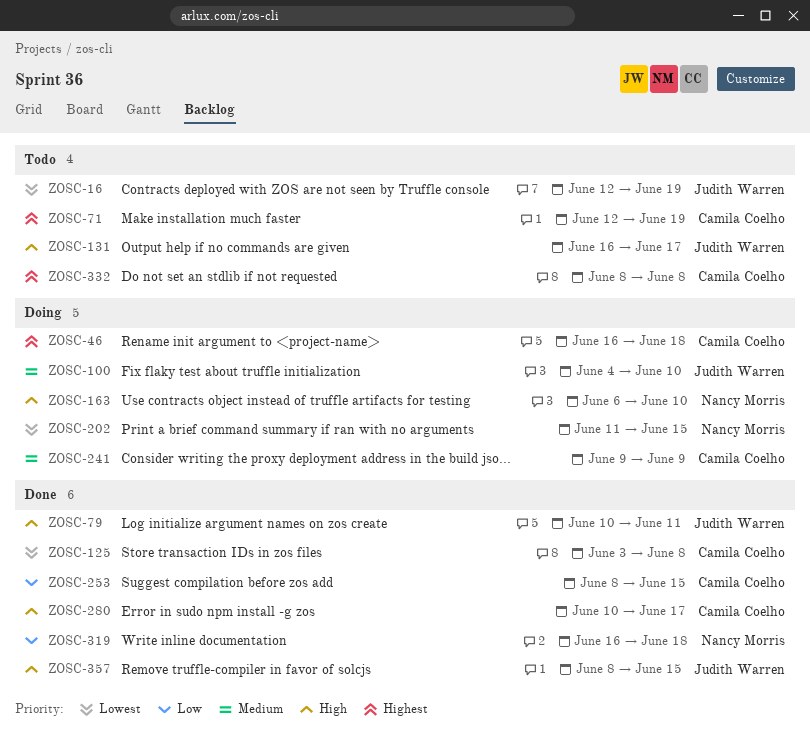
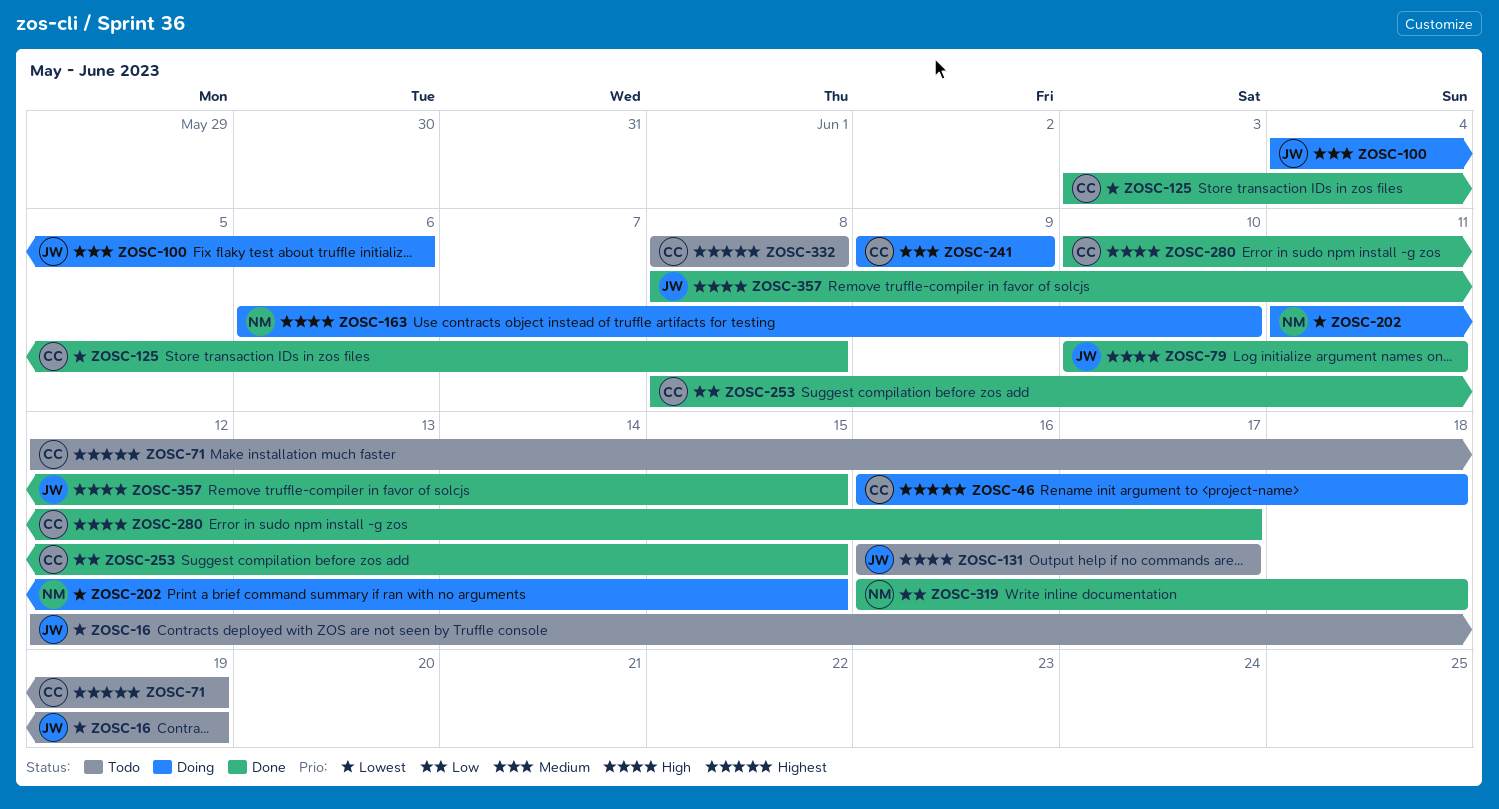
ZOSC-100, due: Jun 10 -> Jun 6

